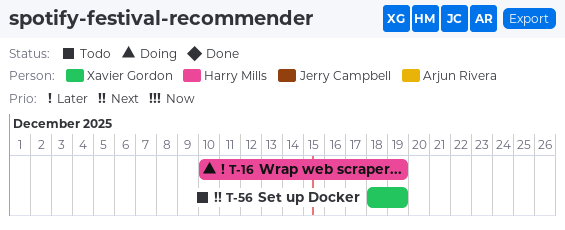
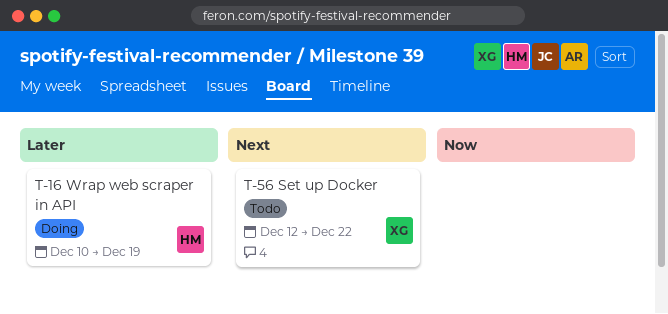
T-56, start: Dec 18 -> Dec 12
T-56, due: Dec 19 -> Dec 22

